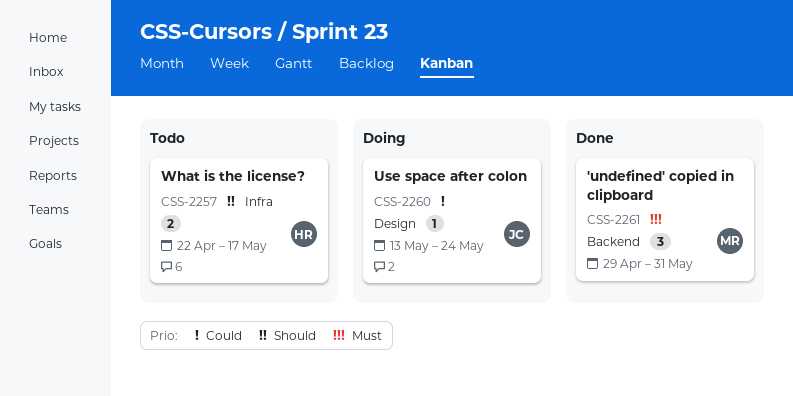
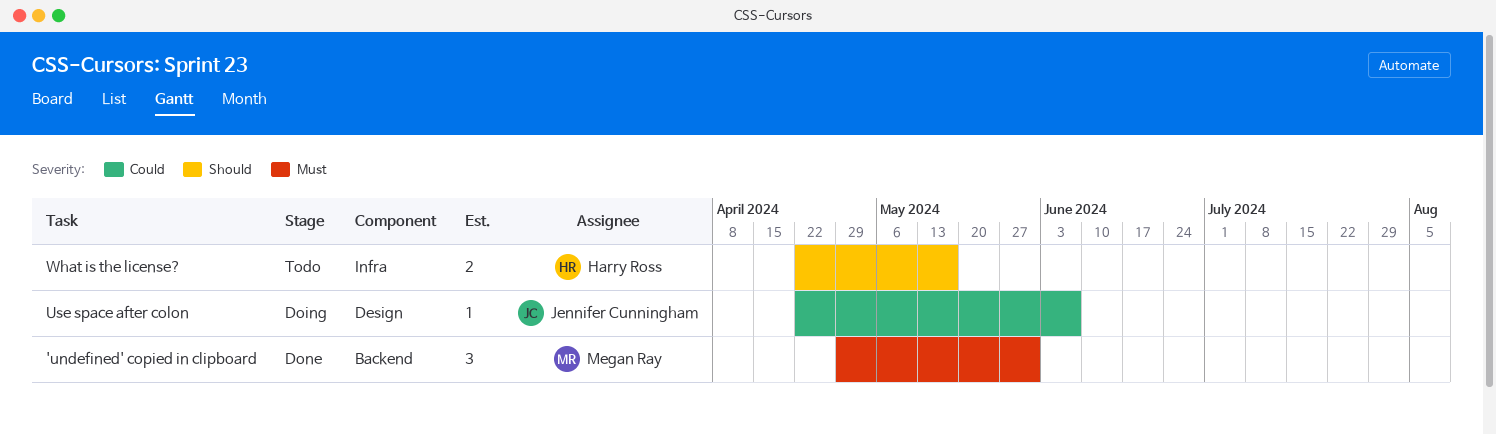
Use space after colon, start: May 13 -> Apr 22
Use space after colon, due: May 24 -> Jun 7

